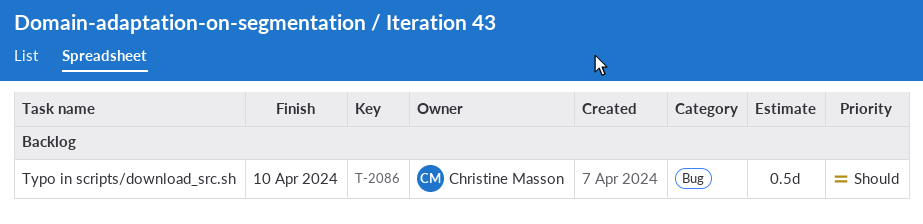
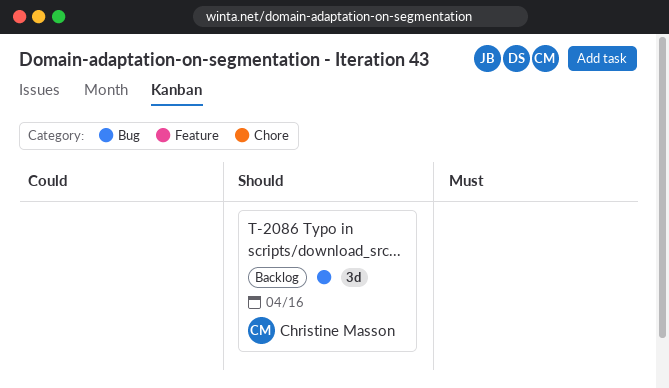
T-2086, estimate: 0.5d -> 3d
T-2086, due: Apr 10 -> Apr 16

